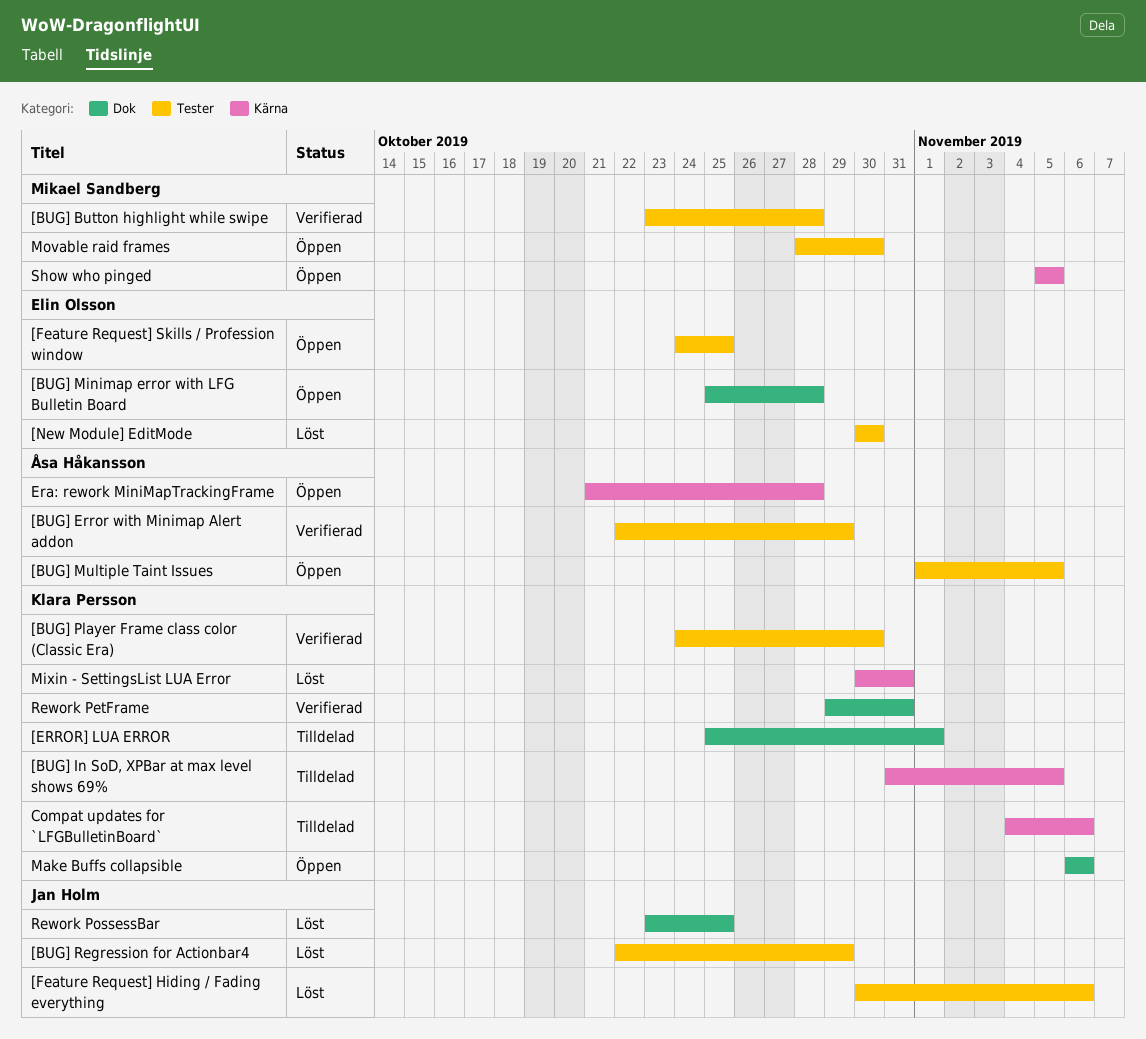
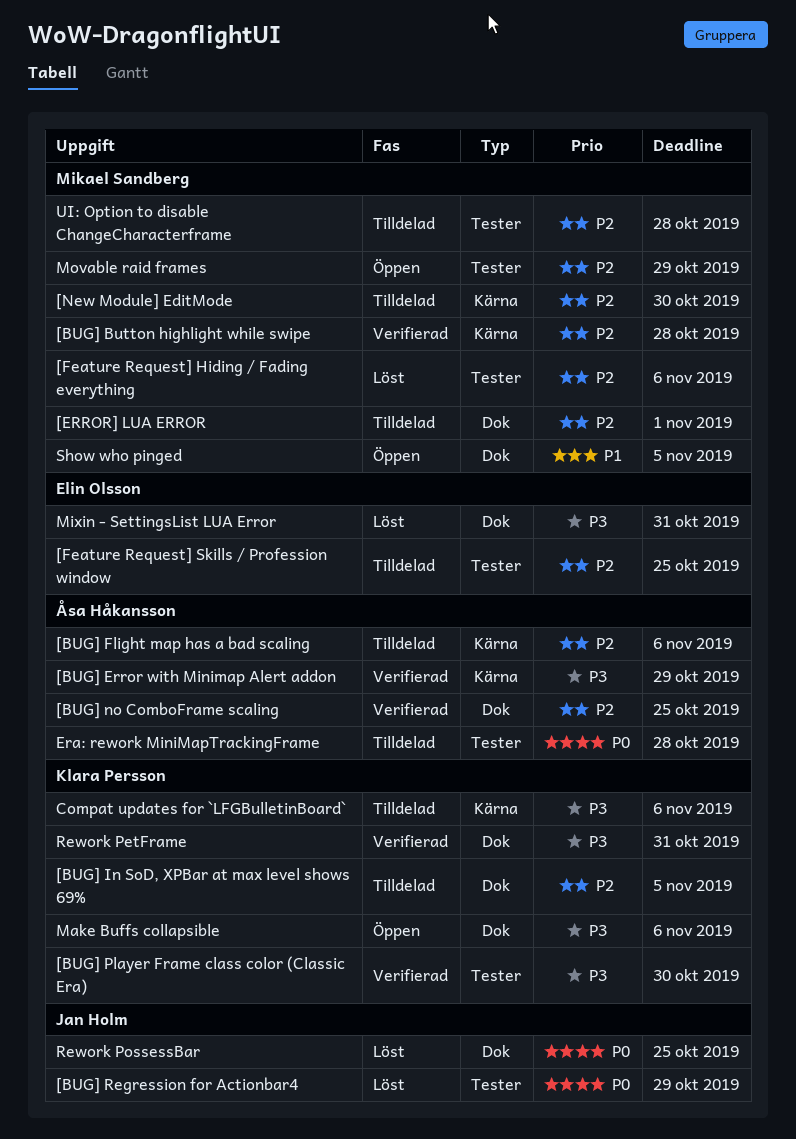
[BUG] Button highlight while swipe, label: Tester -> Kärna
[BUG] Error with Minimap Alert addon, label: Tester -> Kärna
[BUG] Flight map has a bad scaling: none -> present
[BUG] In SoD, XPBar at max level shows 69%, label: Kärna -> Dok
[BUG] Minimap error with LFG Bulletin Board: present -> none
[BUG] Multiple Taint Issues: present -> none
[BUG] no ComboFrame scaling: none -> present
[ERROR] LUA ERROR, owner: Klara Persson -> Mikael Sandberg
[Feature Request] Hiding / Fading everything, owner: Jan Holm -> Mikael Sandberg
[Feature Request] Skills / Profession window, status: Öppen -> Tilldelad
[New Module] EditMode, status: Löst -> Tilldelad
[New Module] EditMode, owner: Elin Olsson -> Mikael Sandberg
[New Module] EditMode, label: Tester -> Kärna
Era: rework MiniMapTrackingFrame, status: Öppen -> Tilldelad
Era: rework MiniMapTrackingFrame, label: Kärna -> Tester
Mixin - SettingsList LUA Error, owner: Klara Persson -> Elin Olsson
Mixin - SettingsList LUA Error, label: Kärna -> Dok
Movable raid frames, due: Oct 30 -> Oct 29
Show who pinged, label: Kärna -> Dok
UI: Option to disable ChangeCharacterframe: none -> present

